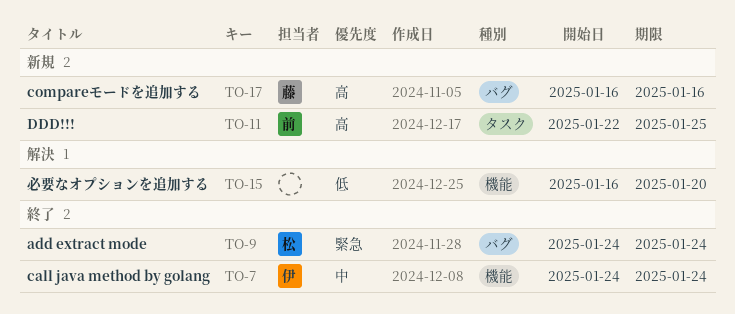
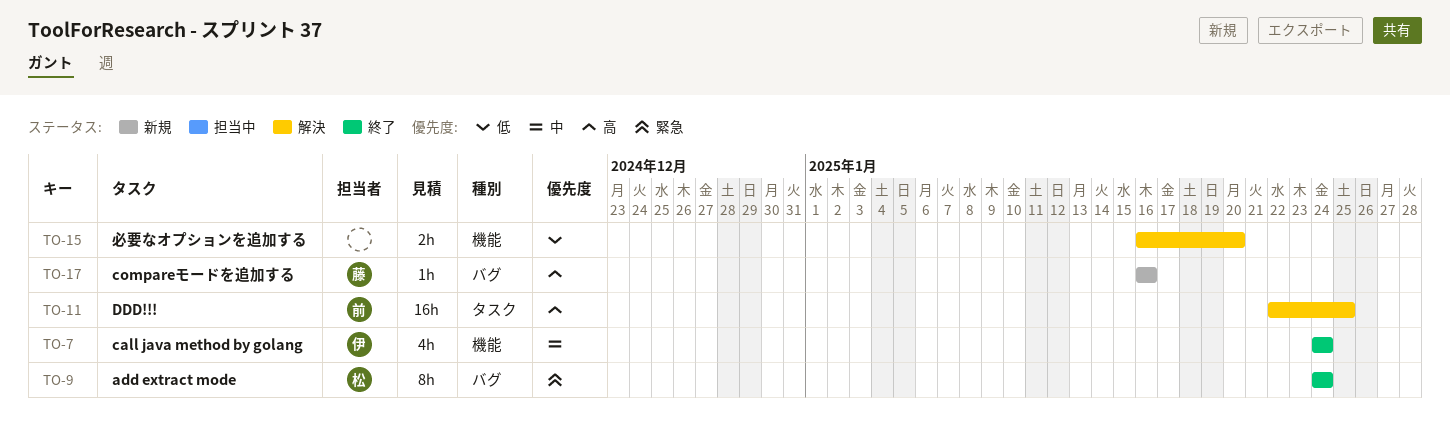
TO-11, status: 新規 -> 解決

